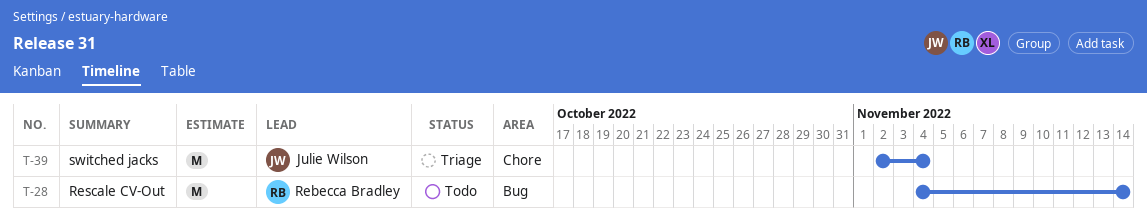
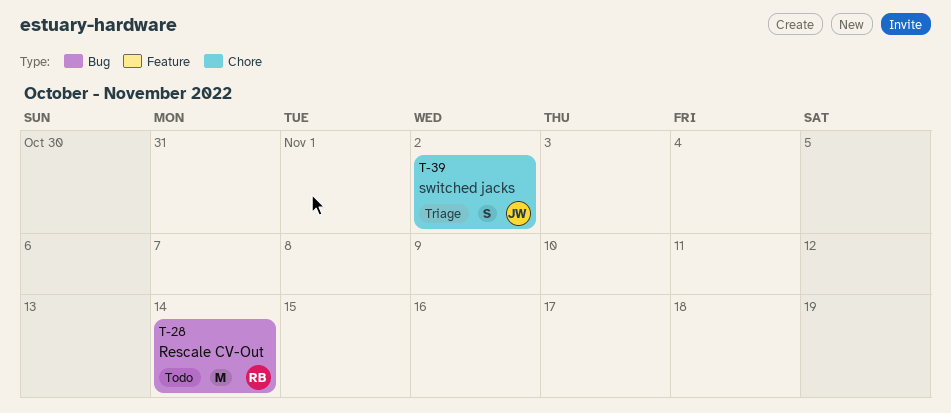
T-39, estimate: M -> S
T-39, due: Nov 4 -> Nov 2

